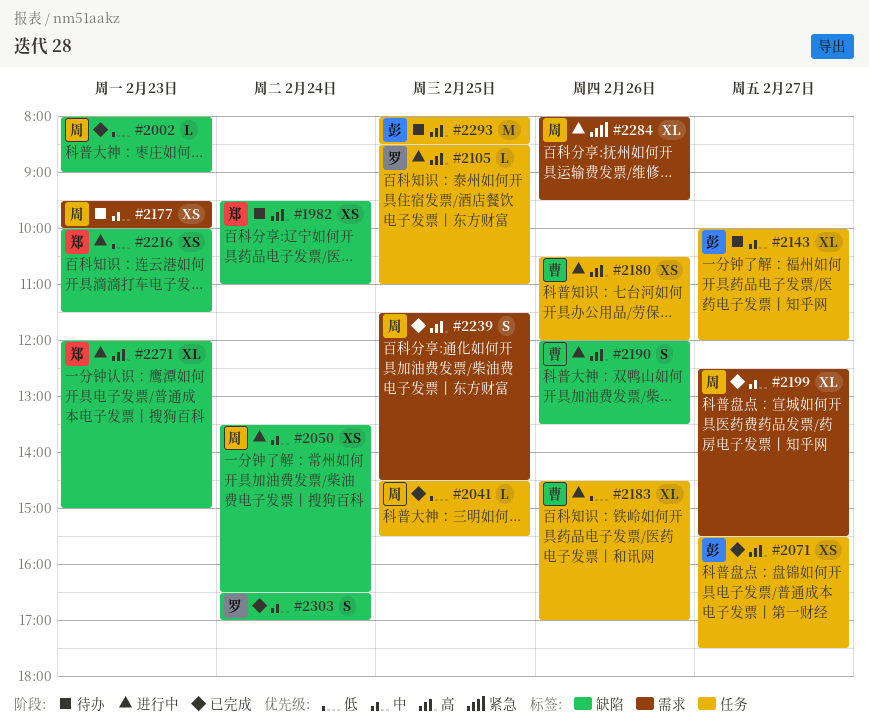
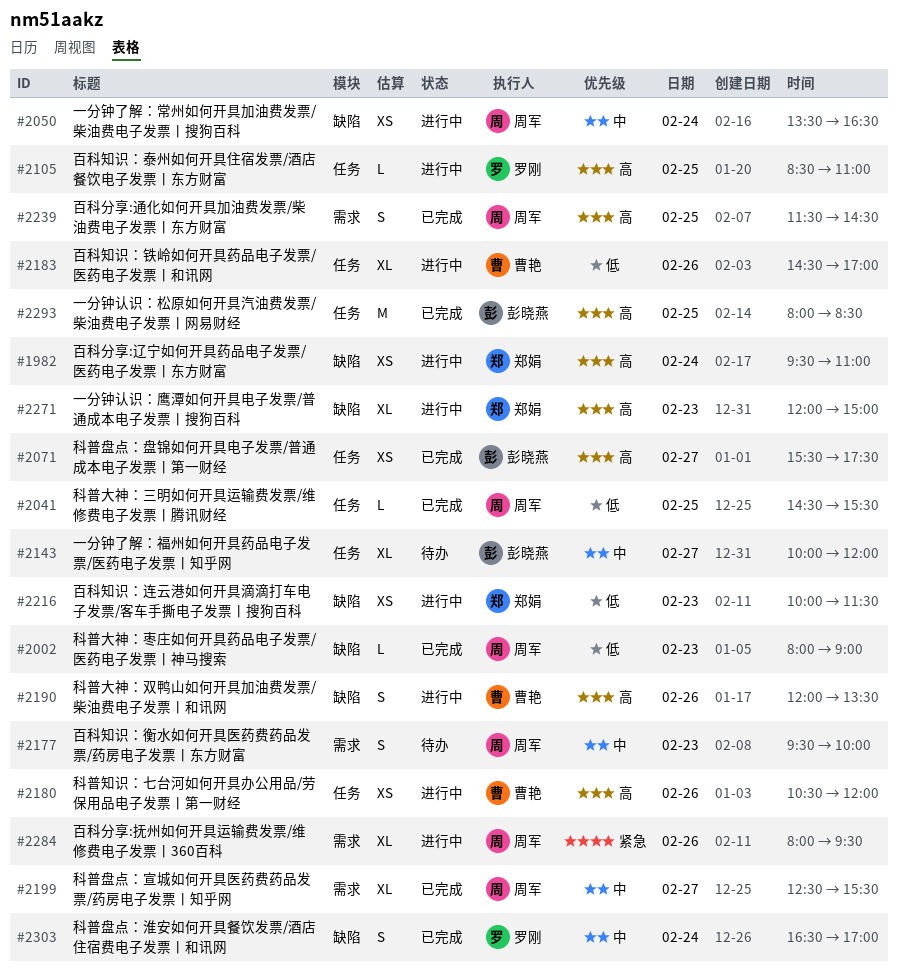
#1982, status: 待办 -> 进行中
#2177, estimate: XS -> S
#2293, status: 待办 -> 已完成

